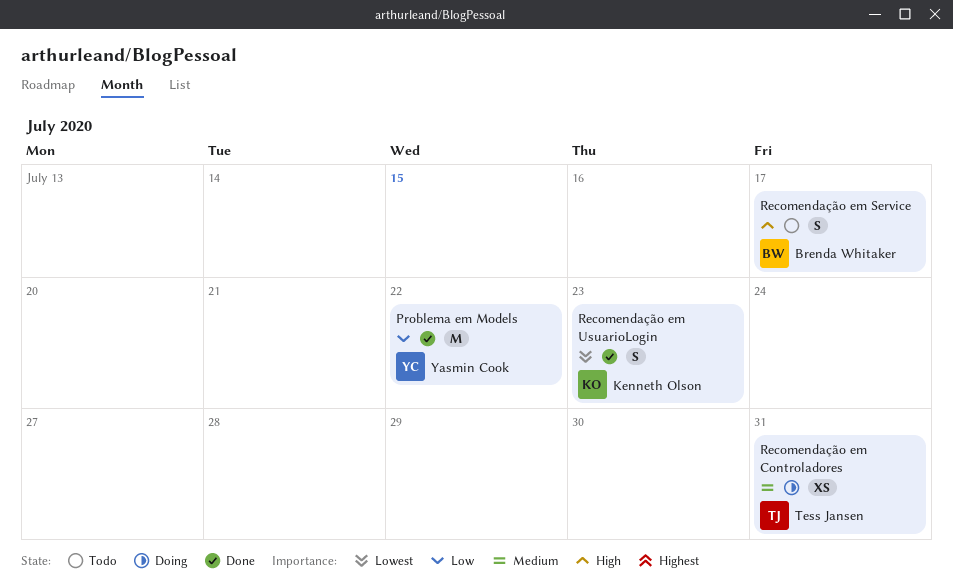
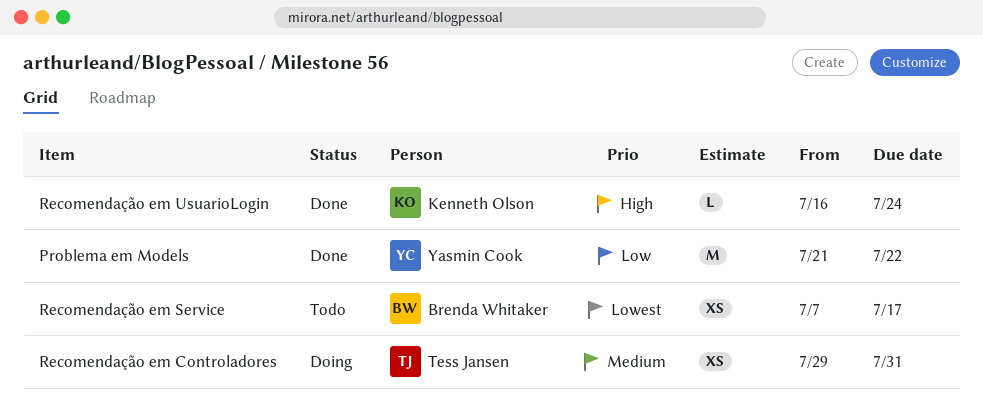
Recomendação em Service, priority: High -> Lowest
Recomendação em Service, estimate: S -> XS
Recomendação em UsuarioLogin, priority: Lowest -> High
Recomendação em UsuarioLogin, estimate: S -> L
Recomendação em UsuarioLogin, due: Jul 23 -> Jul 24

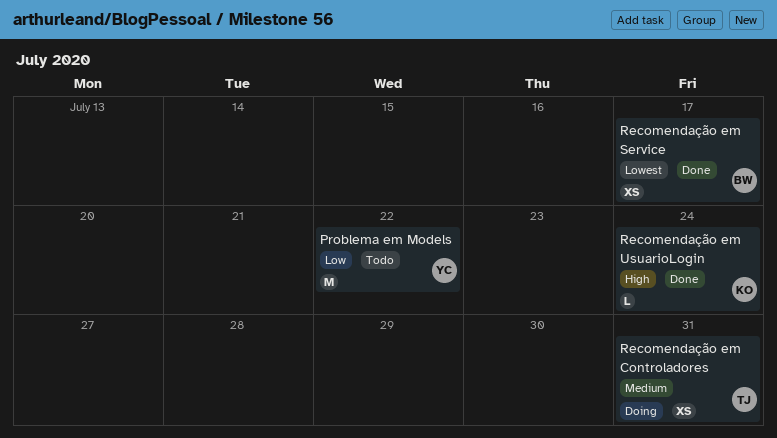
Problema em Models, status: Done -> Todo
Recomendação em Service, status: Todo -> Done

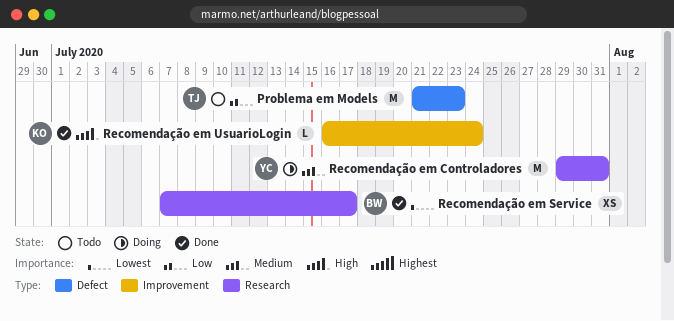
Problema em Models, owner: YC -> TJ
Problema em Models, due: Jul 22 -> Jul 23
Recomendação em Controladores, owner: TJ -> YC
Recomendação em Controladores, estimate: XS -> M

